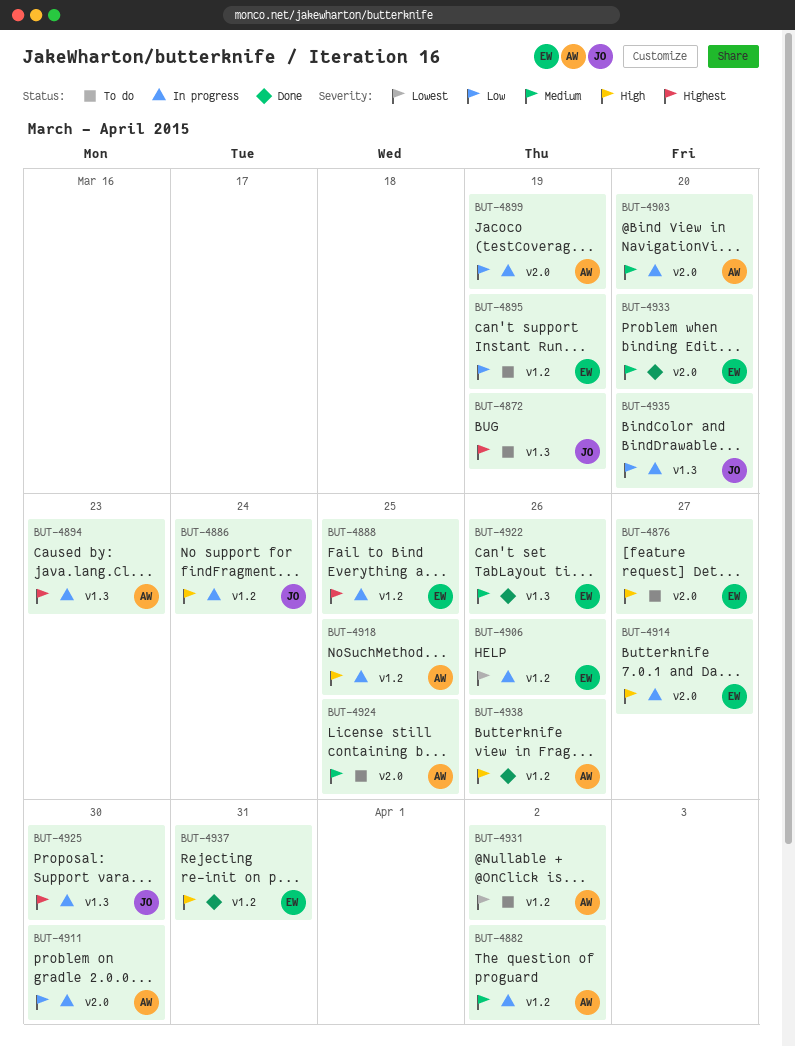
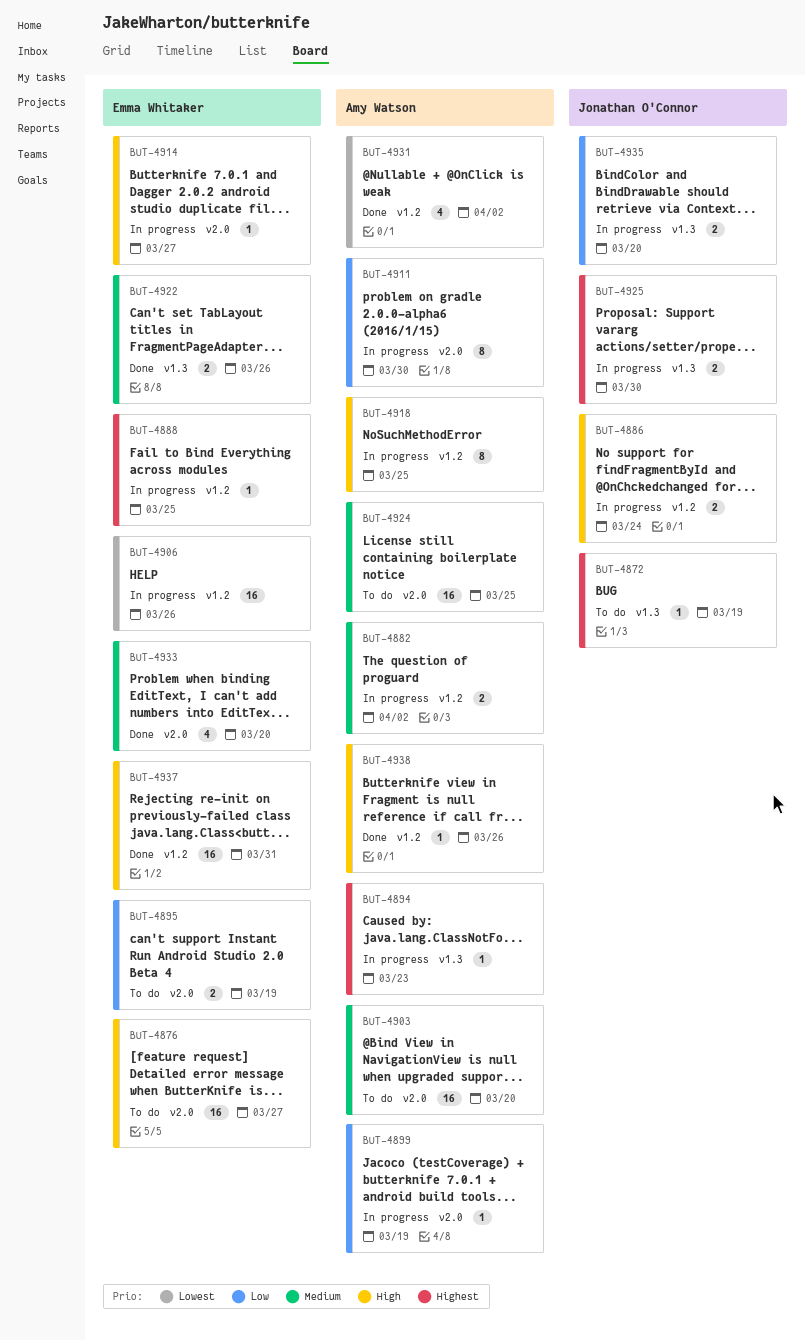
BUT-4895, label: v1.2 -> v2.0
BUT-4903, status: In progress -> To do
BUT-4931, status: To do -> Done

